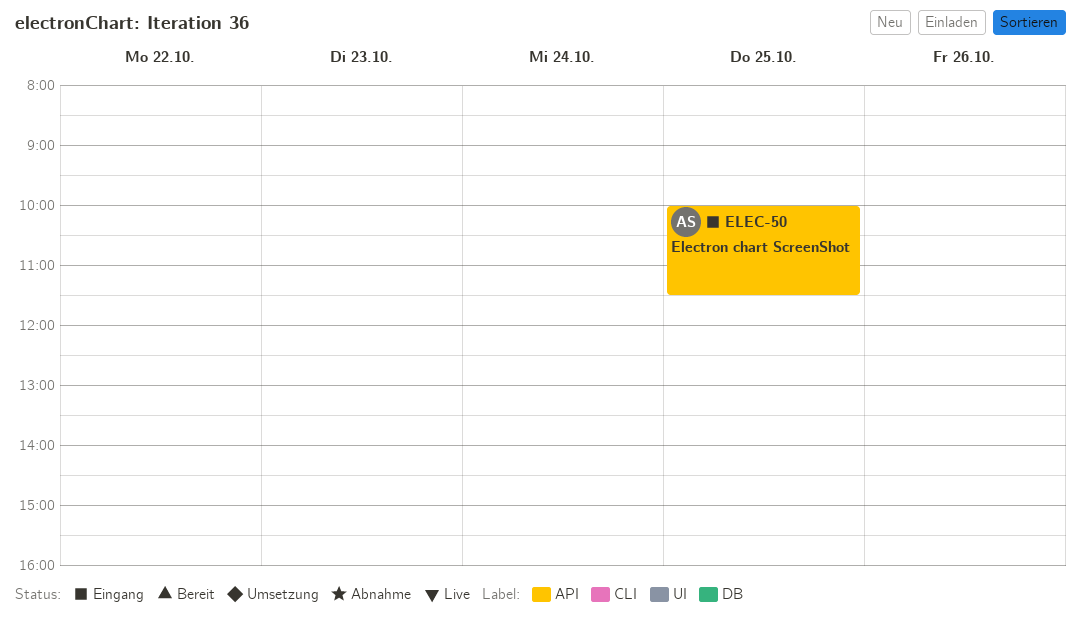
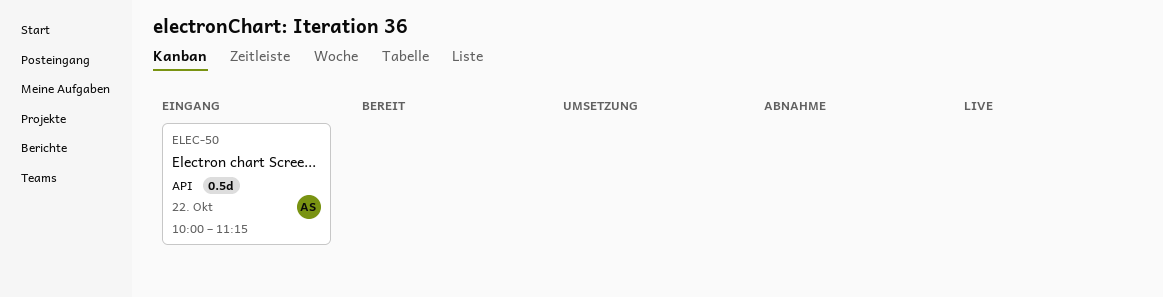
ELEC-50, day: Oct 25 -> Oct 22
ELEC-50, ends: 11:30 -> 11:15

